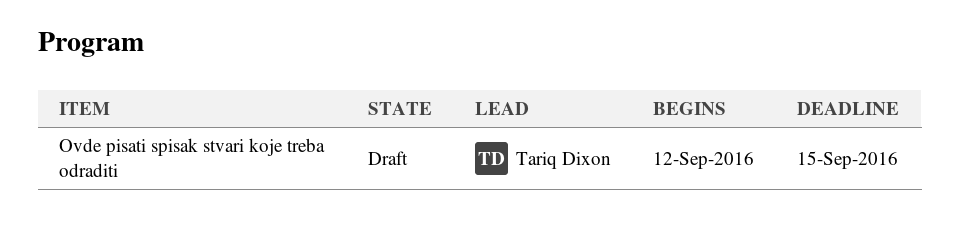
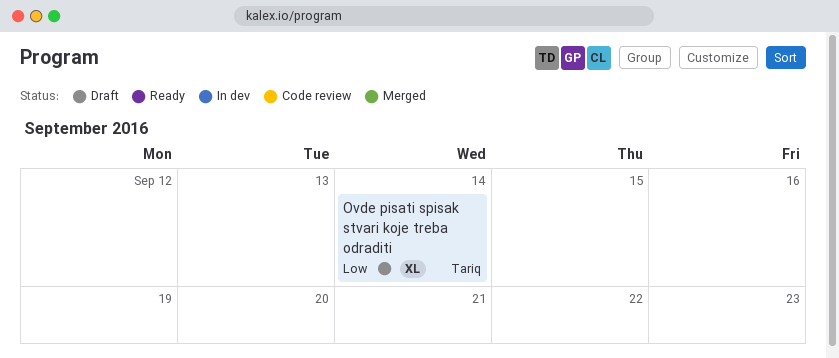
Ovde pisati spisak stvari koje treba odraditi, due: Sep 15 -> Sep 14

